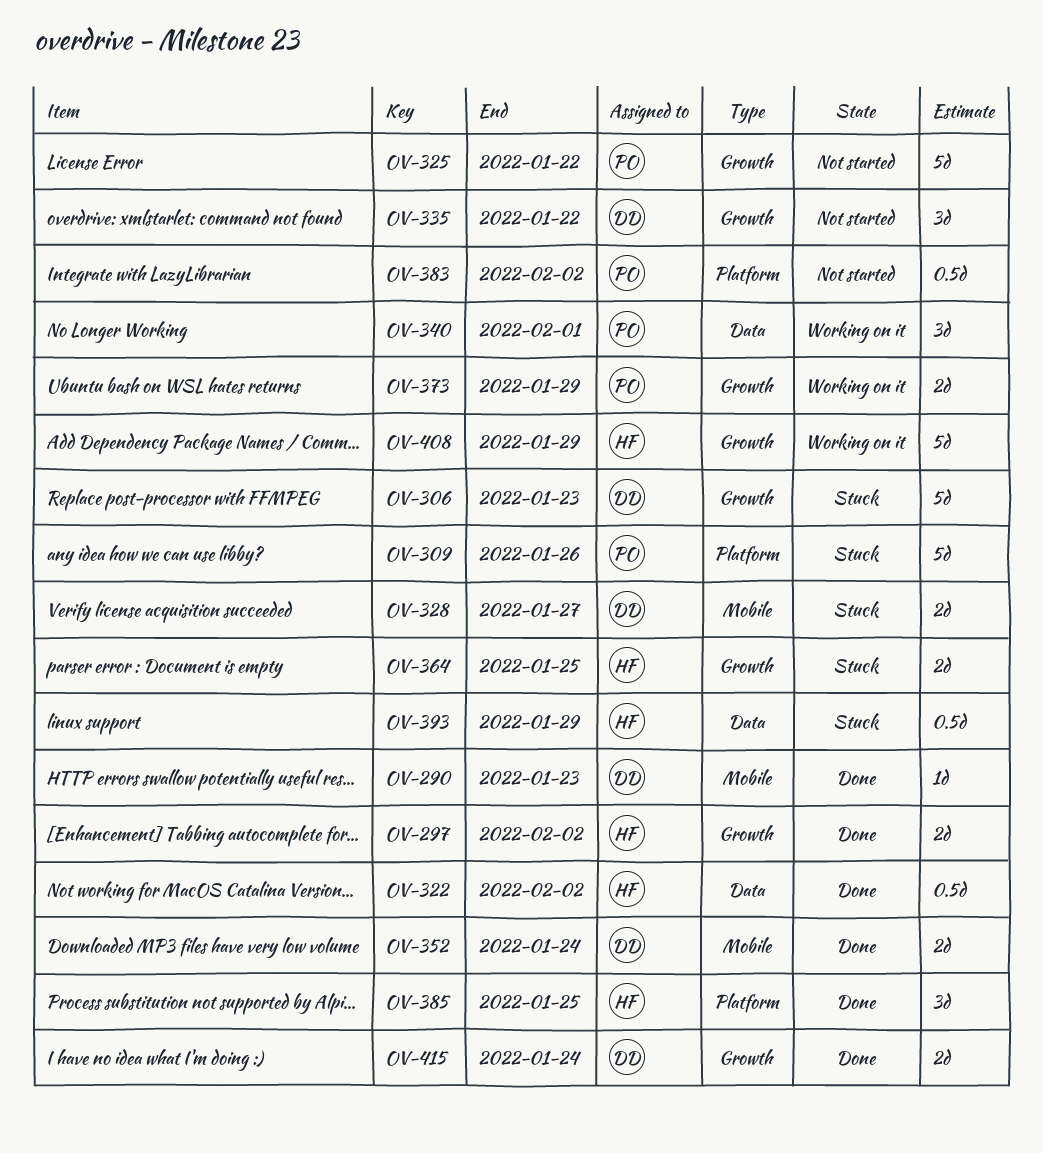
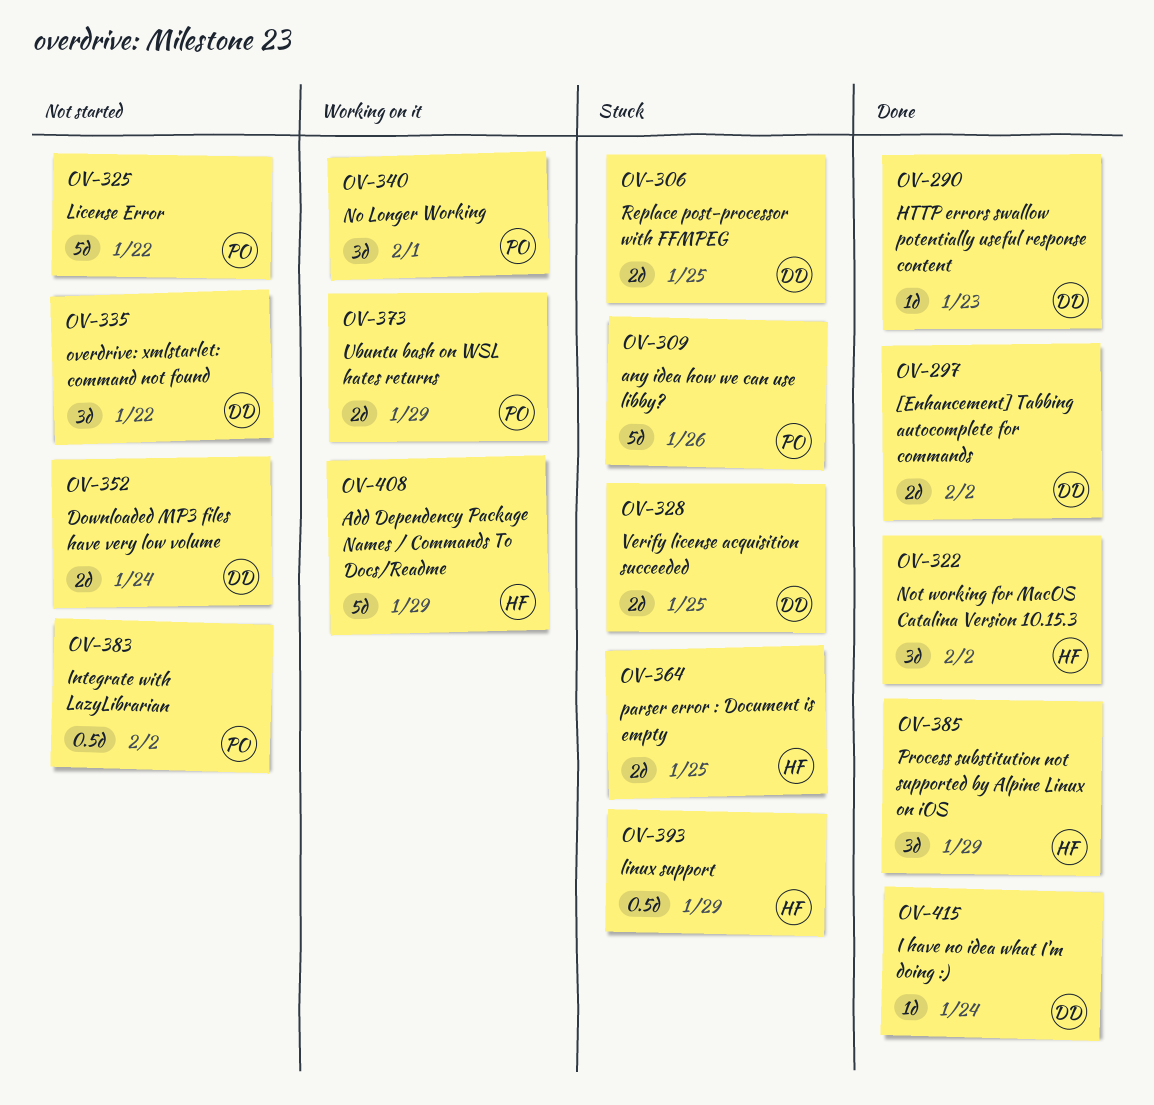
OV-297, owner: HF -> DD
OV-306, estimate: 5d -> 2d
OV-306, due: Jan 23 -> Jan 25
OV-322, estimate: 0.5d -> 3d
OV-328, due: Jan 27 -> Jan 25
OV-352, status: Done -> Not started
OV-385, due: Jan 25 -> Jan 29
OV-415, estimate: 2d -> 1d

